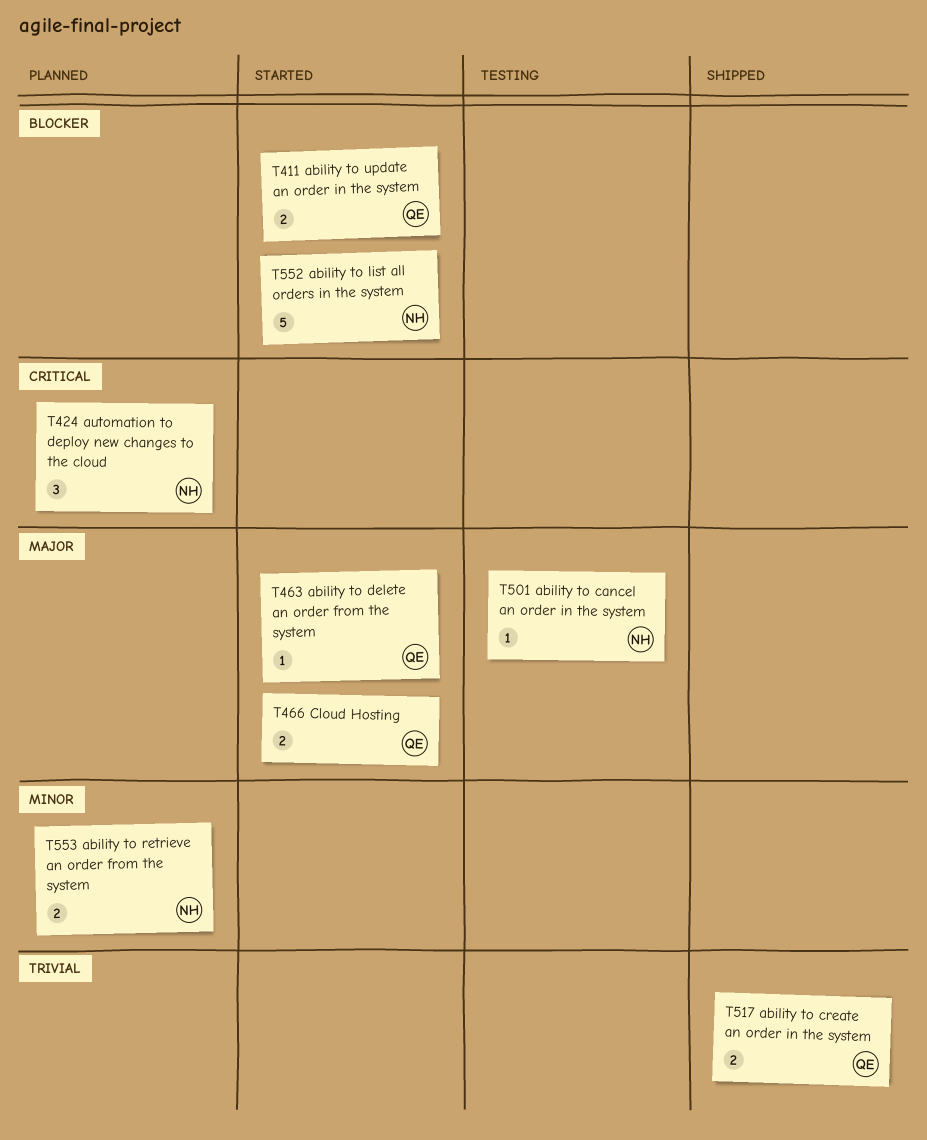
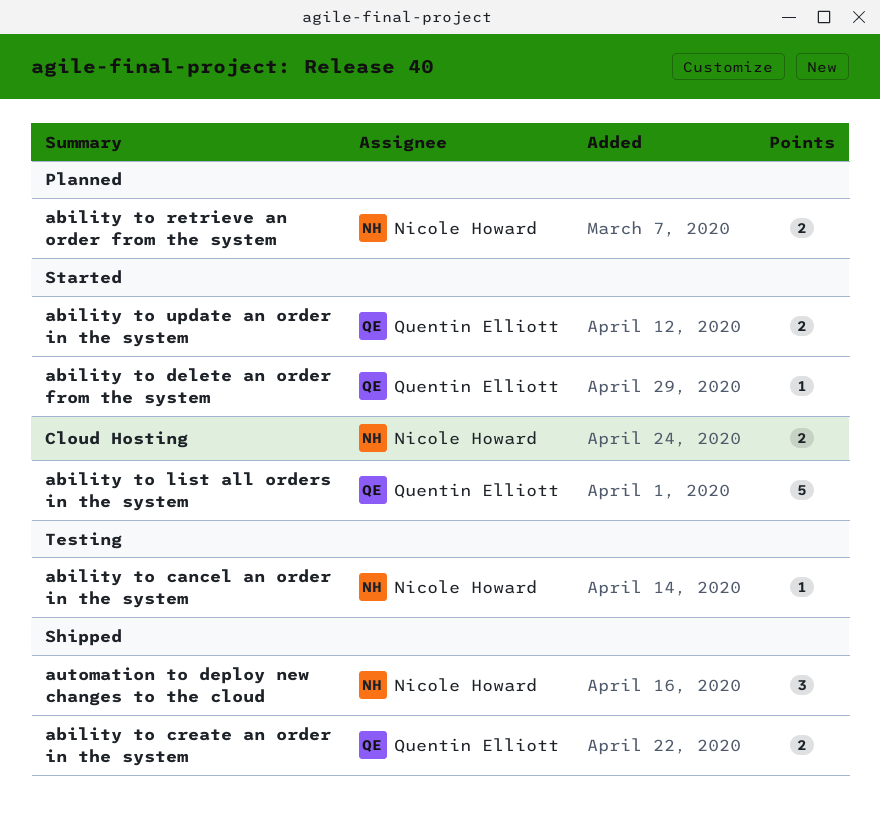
ability to list all orders in the system, owner: Nicole Howard -> Quentin Elliott
automation to deploy new changes to the cloud, status: Planned -> Shipped
Cloud Hosting, owner: Quentin Elliott -> Nicole Howard

